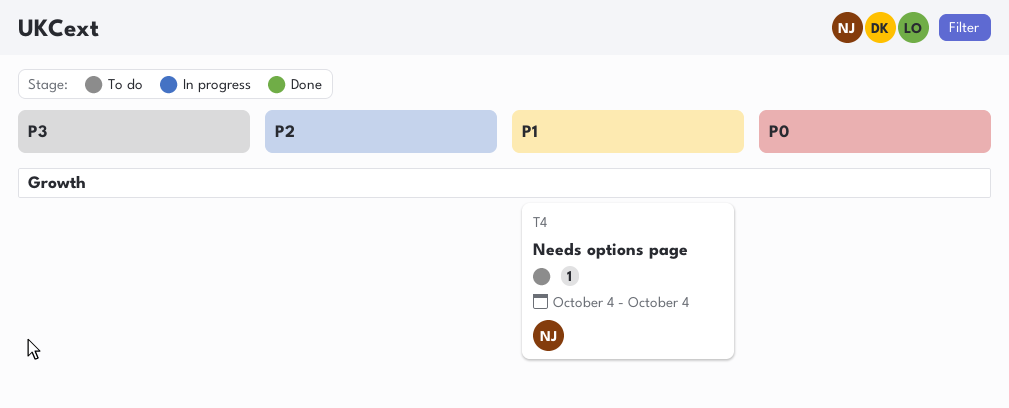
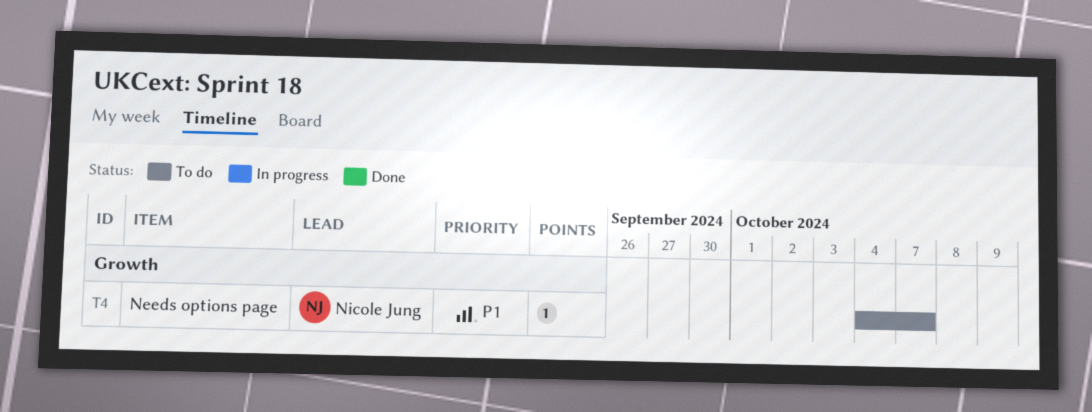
T4, due: Oct 4 -> Oct 7

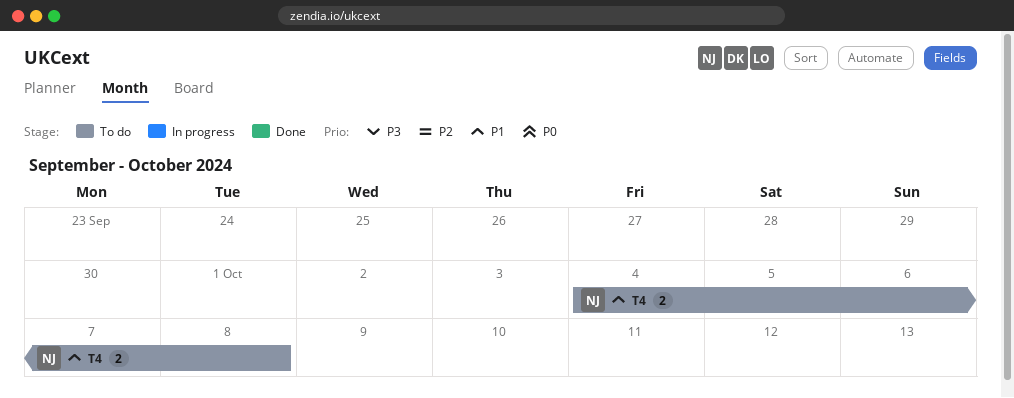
T4, estimate: 1 -> 2
T4, due: Oct 7 -> Oct 8

